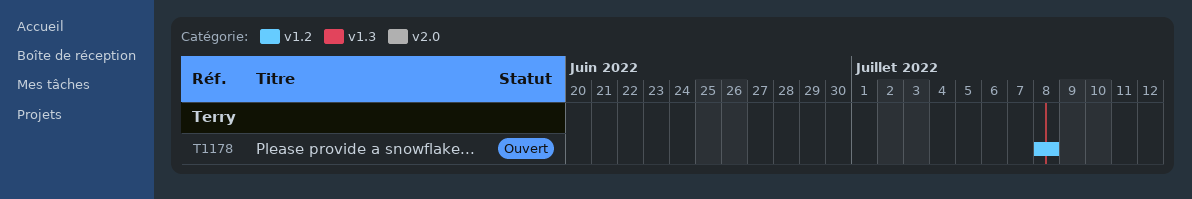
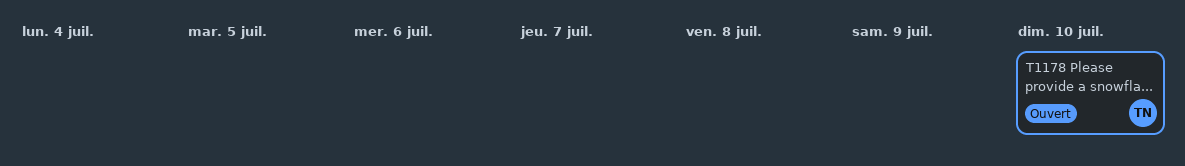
T1178, due: Jul 8 -> Jul 10

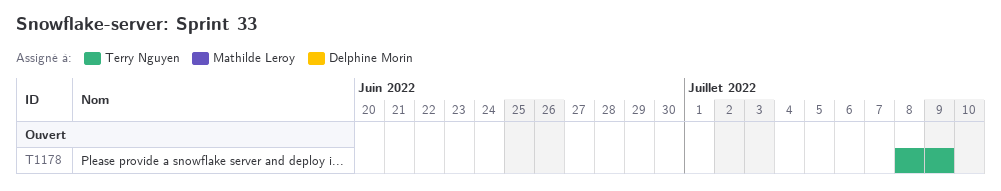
T1178, due: Jul 10 -> Jul 9

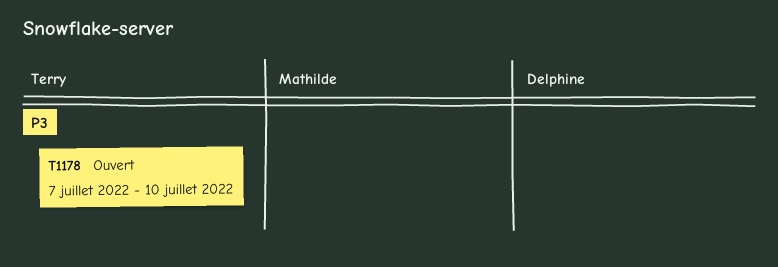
T1178, start: Jul 8 -> Jul 7
T1178, due: Jul 9 -> Jul 10

